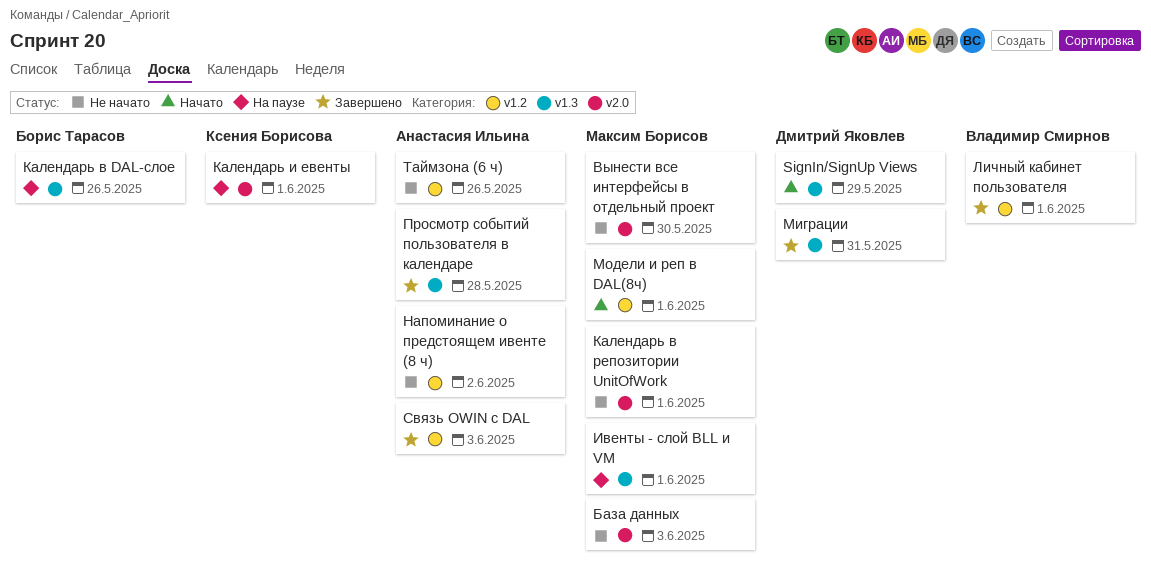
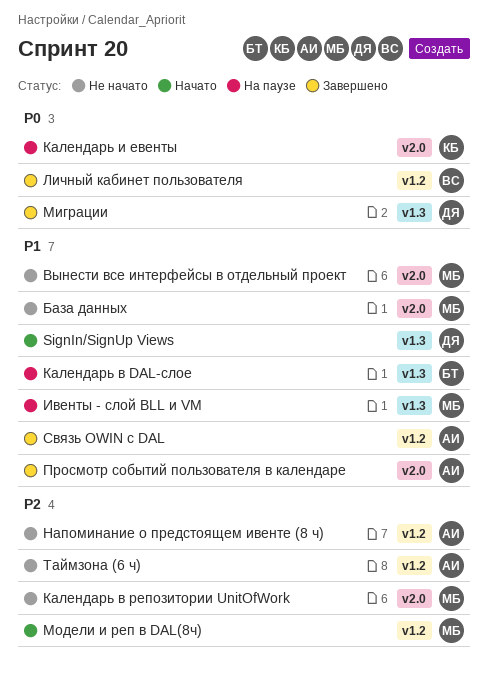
Просмотр событий пользователя в календаре, label: v1.3 -> v2.0

